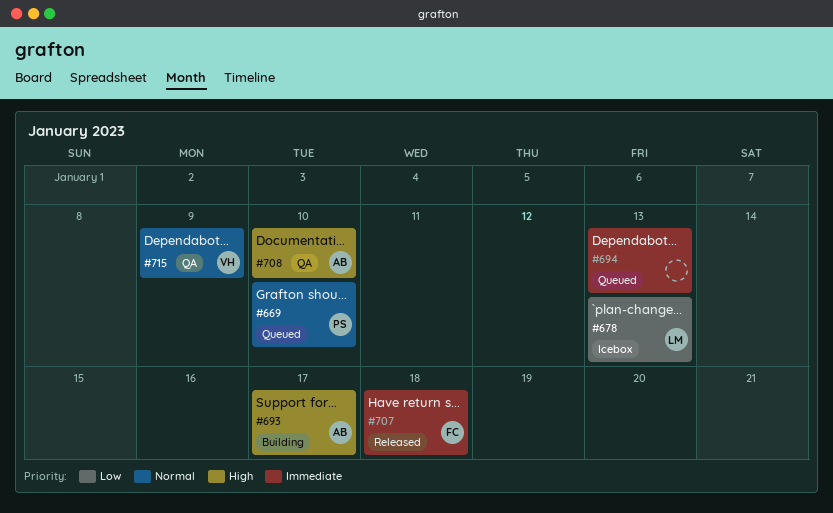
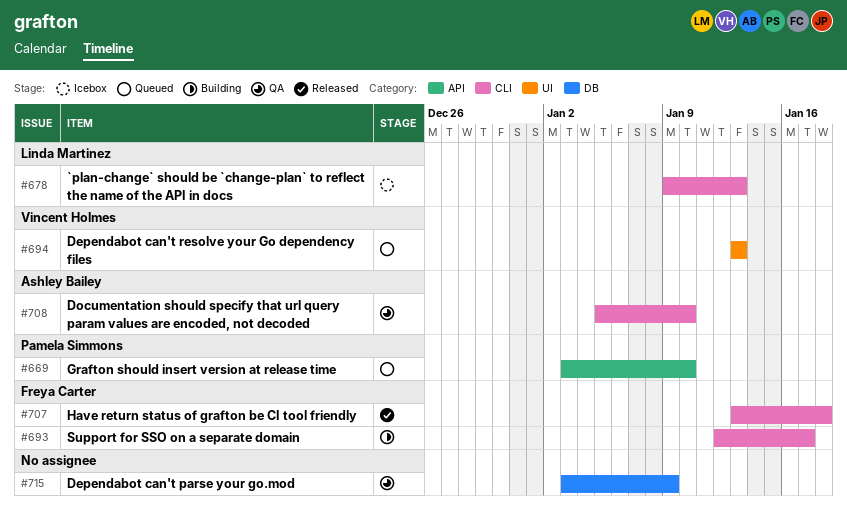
#693, owner: Ashley Bailey -> Freya Carter
#694, owner: none -> Vincent Holmes
#715, owner: Vincent Holmes -> none

